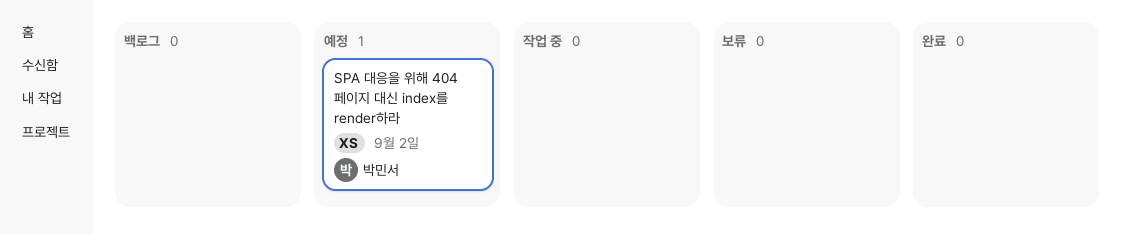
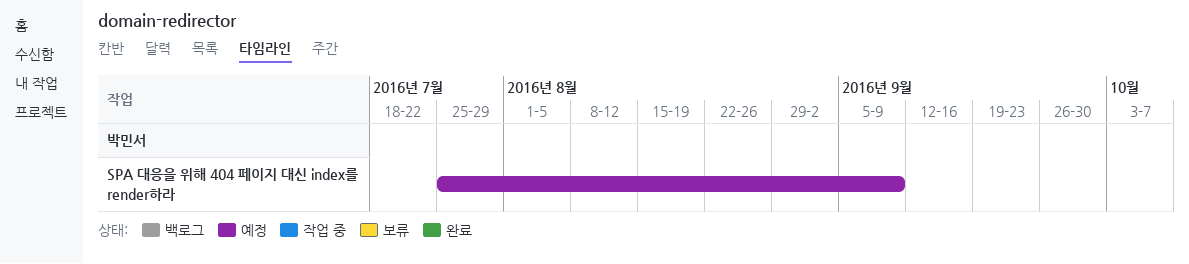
SPA 대응을 위해 404 페이지 대신 index를 render하라, due: Sep 2 -> Sep 9

